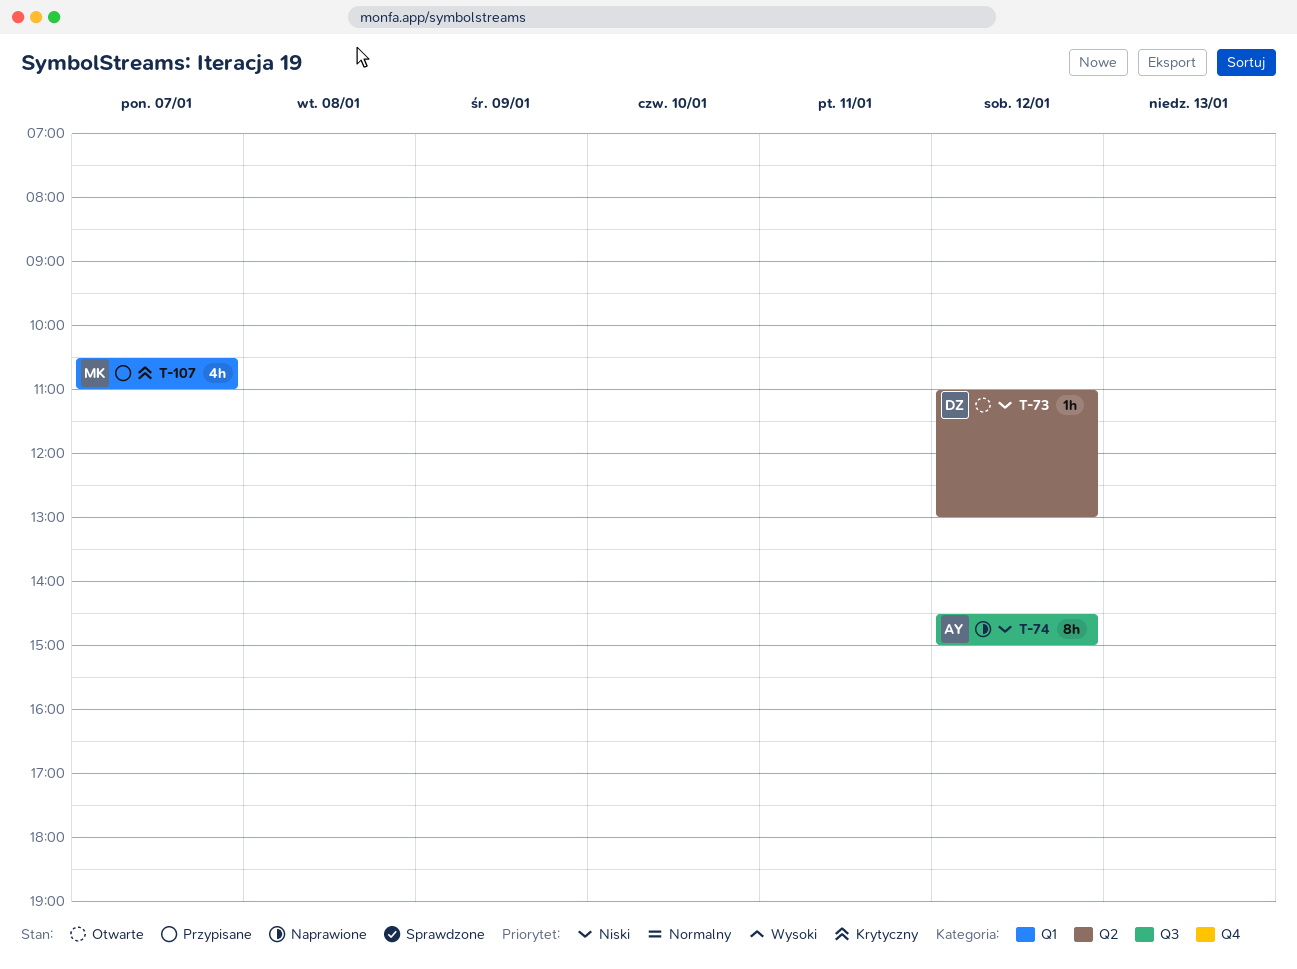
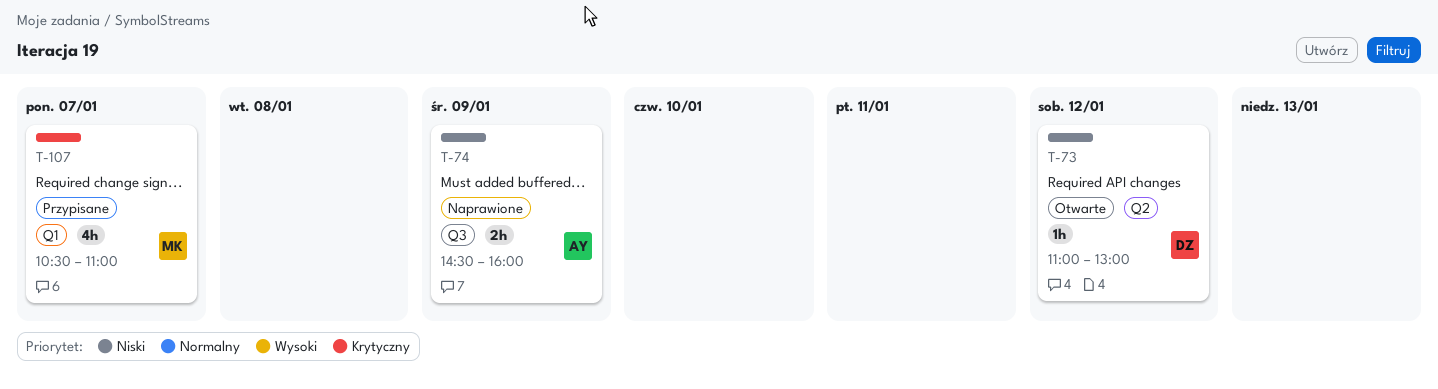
T-74, estimate: 8h -> 2h
T-74, day: Jan 12 -> Jan 9
T-74, ends: 15:00 -> 16:00

